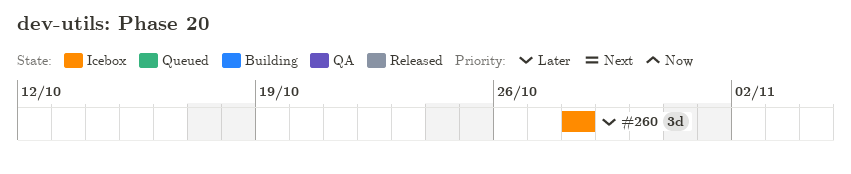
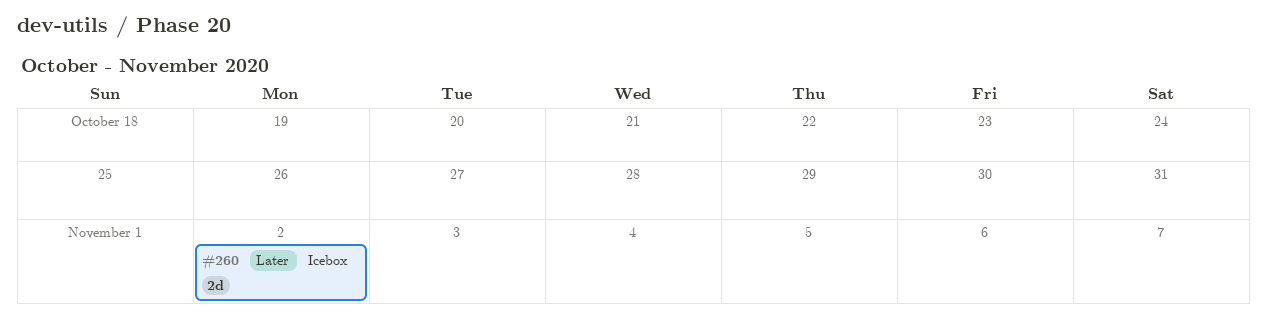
#260, estimate: 3d -> 2d
#260, due: Oct 28 -> Nov 2

